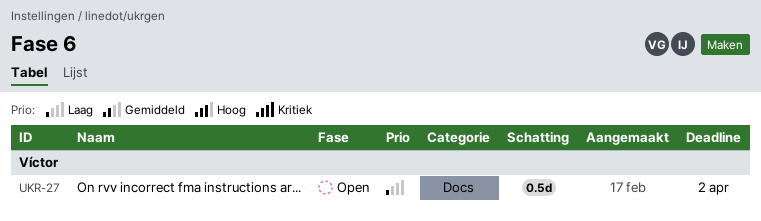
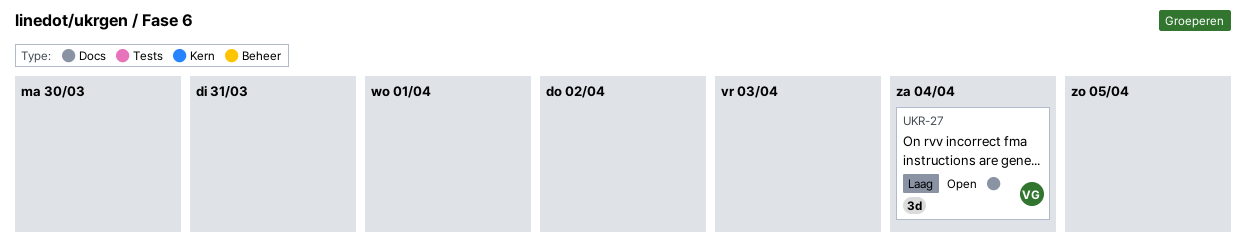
UKR-27, estimate: 0.5d -> 3d
UKR-27, due: Apr 2 -> Apr 4

